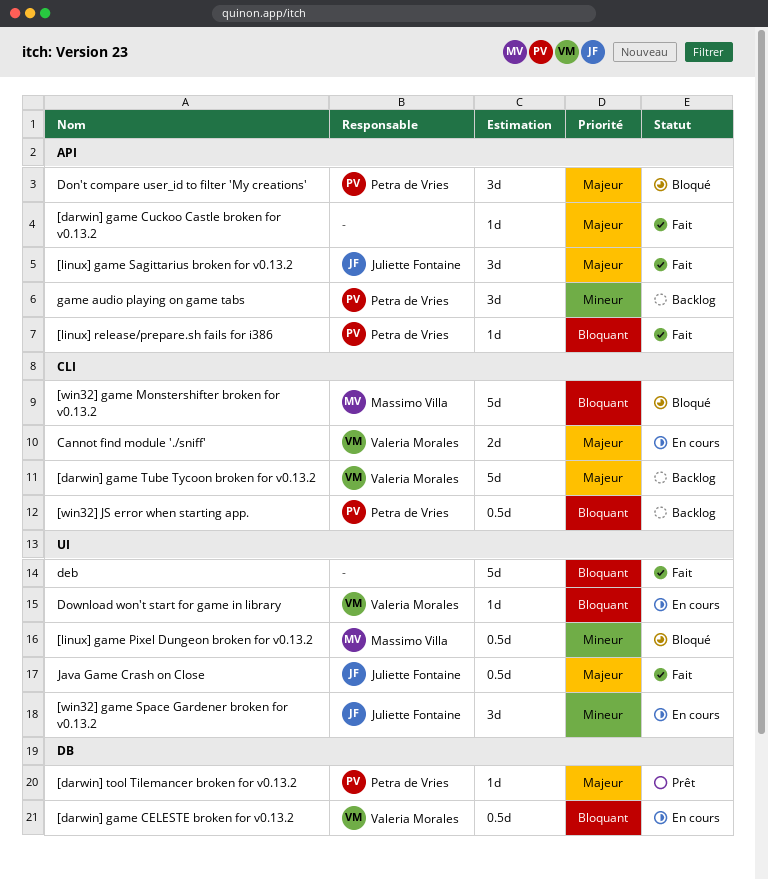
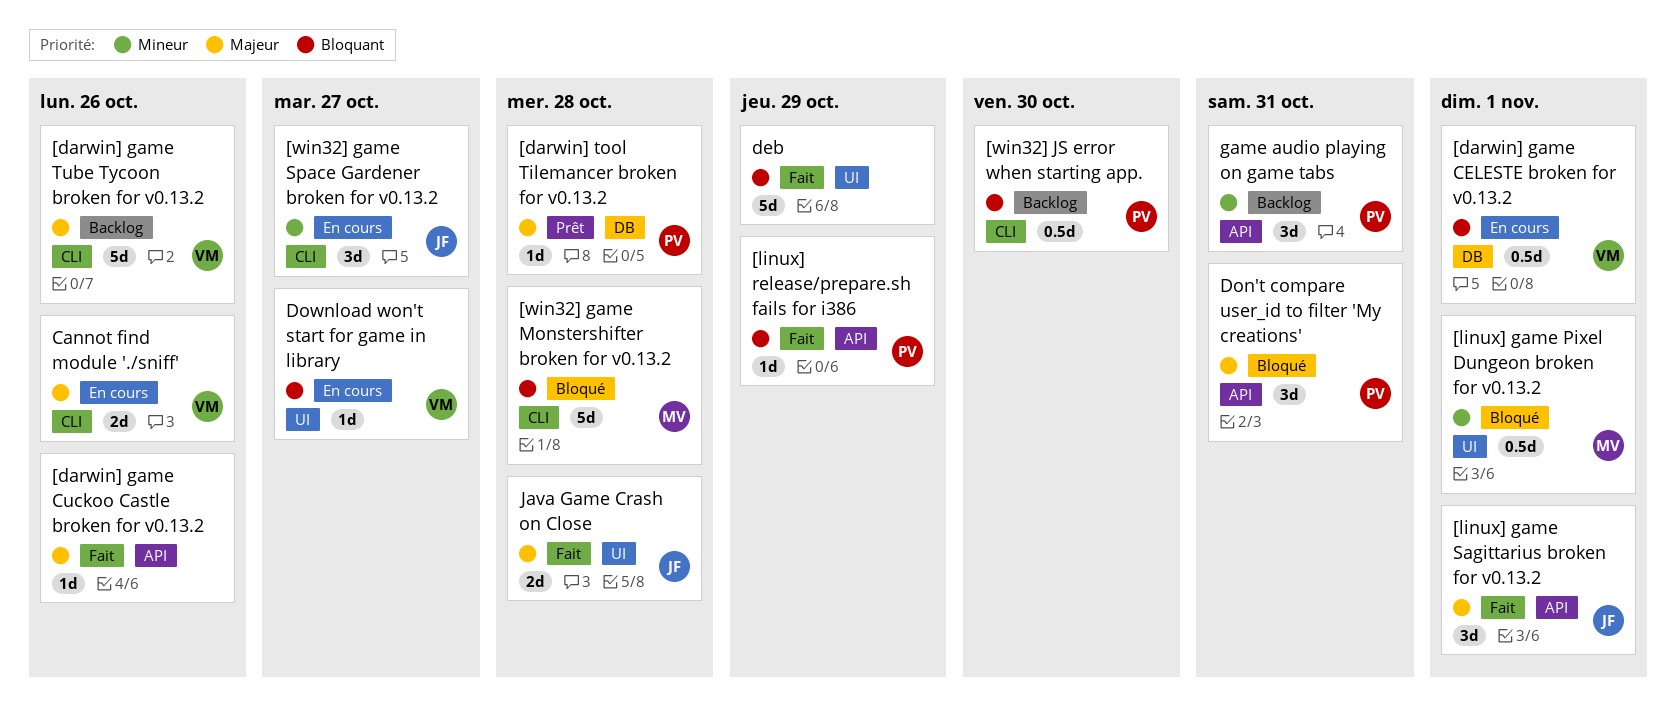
[win32] game Space Gardener broken for v0.13.2, label: UI -> CLI
Java Game Crash on Close, estimate: 0.5d -> 2d

